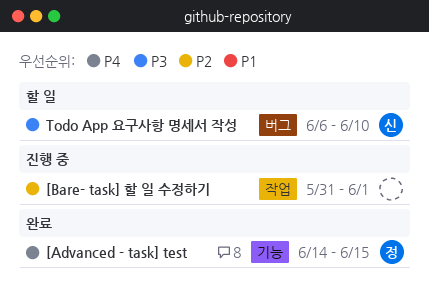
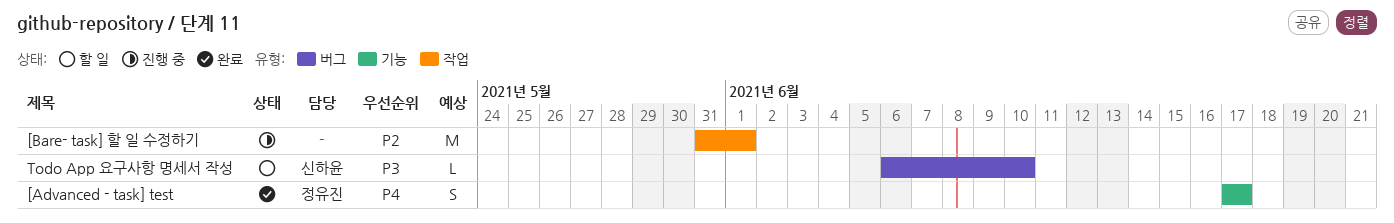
[Advanced - task] test, start: Jun 14 -> Jun 17
[Advanced - task] test, due: Jun 15 -> Jun 17

